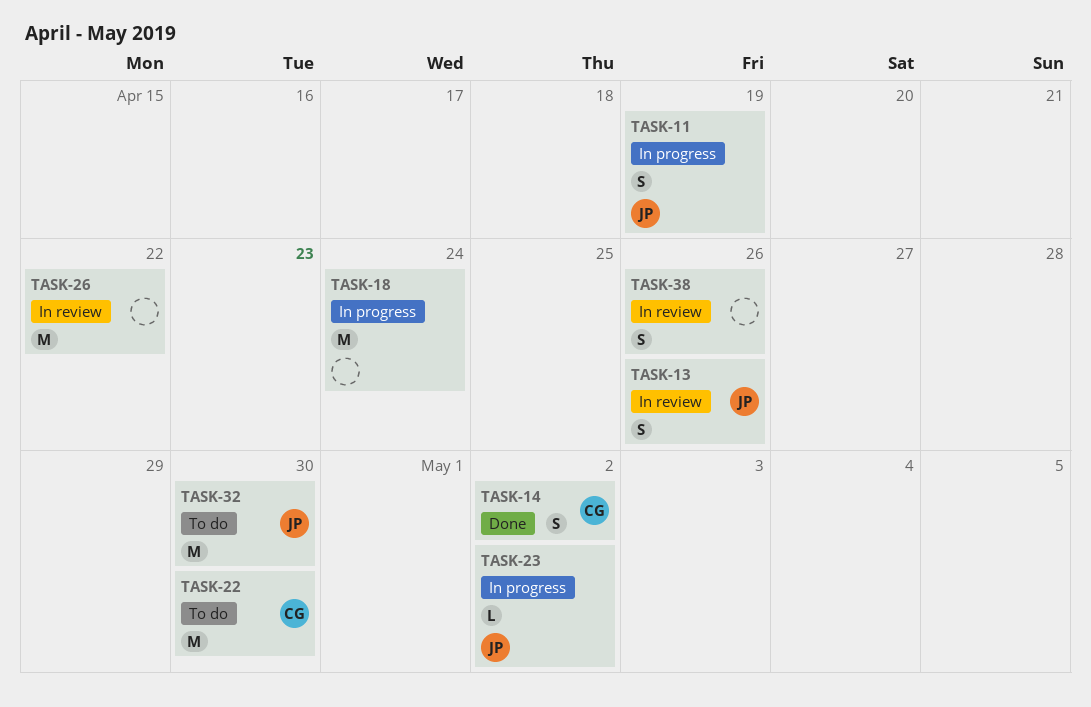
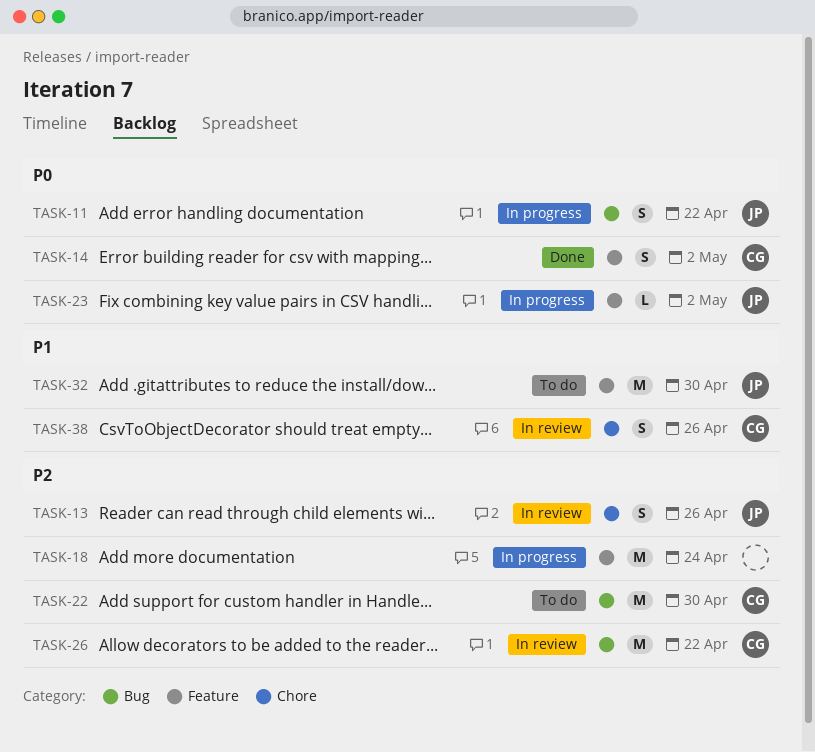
TASK-11, due: Apr 19 -> Apr 22
TASK-26, owner: none -> CG
TASK-38, owner: none -> CG

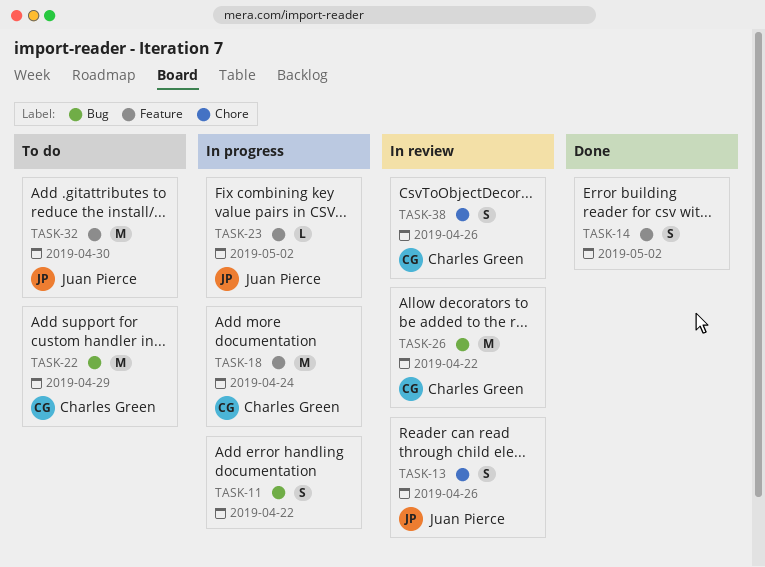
TASK-11, owner: Juan Pierce -> none
TASK-14, owner: Charles Green -> none
TASK-18, owner: none -> Charles Green
TASK-22, due: Apr 30 -> Apr 29

